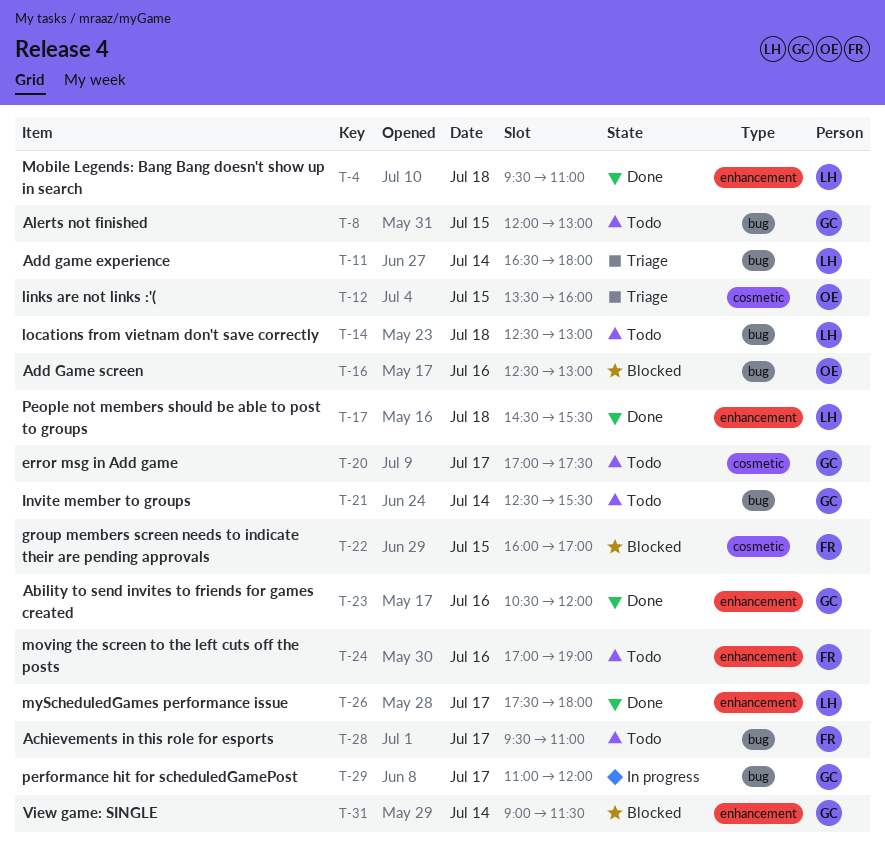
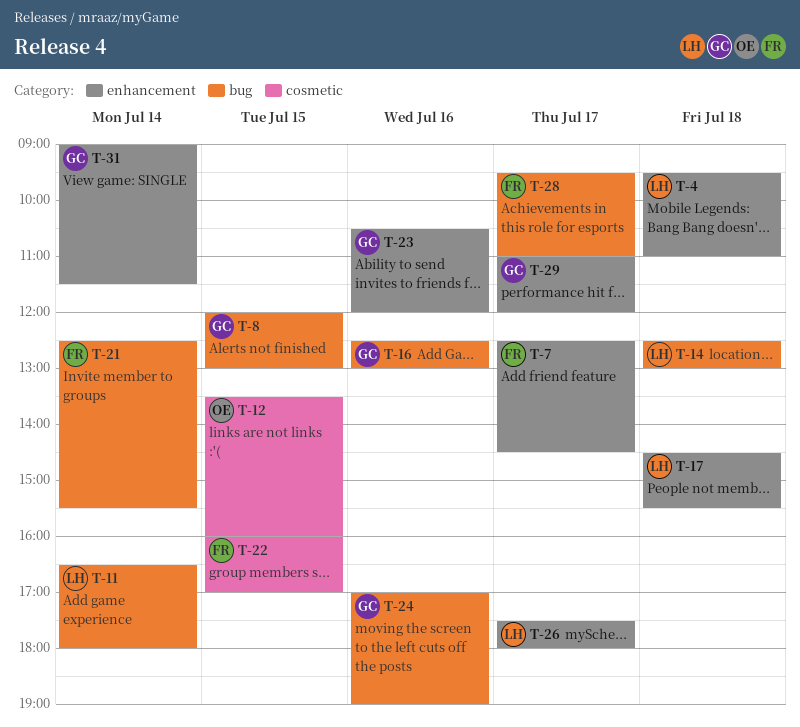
T-7: none -> present
T-16, owner: OE -> GC
T-20: present -> none
T-21, owner: GC -> FR
T-24, owner: FR -> GC
T-24, label: enhancement -> bug
T-29, label: bug -> enhancement

